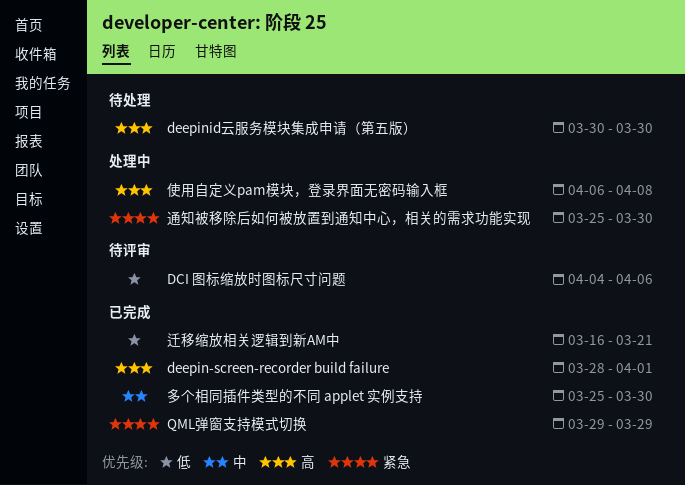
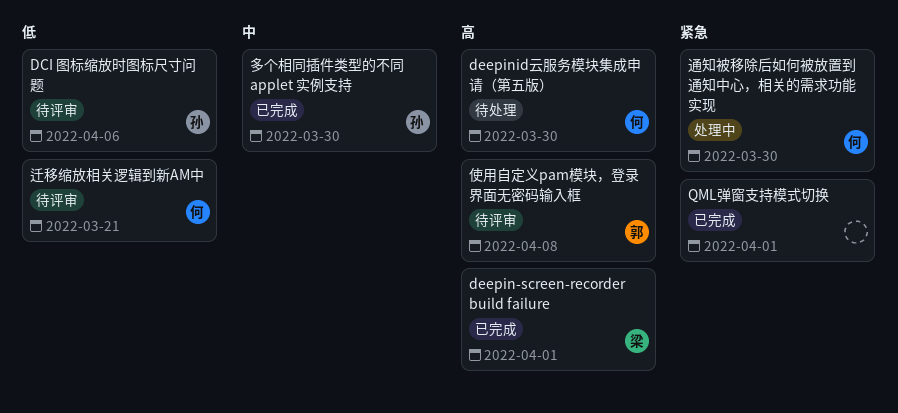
QML弹窗支持模式切换, due: Mar 29 -> Apr 1
使用自定义pam模块，登录界面无密码输入框, status: 处理中 -> 待评审
迁移缩放相关逻辑到新AM中, status: 已完成 -> 待评审

